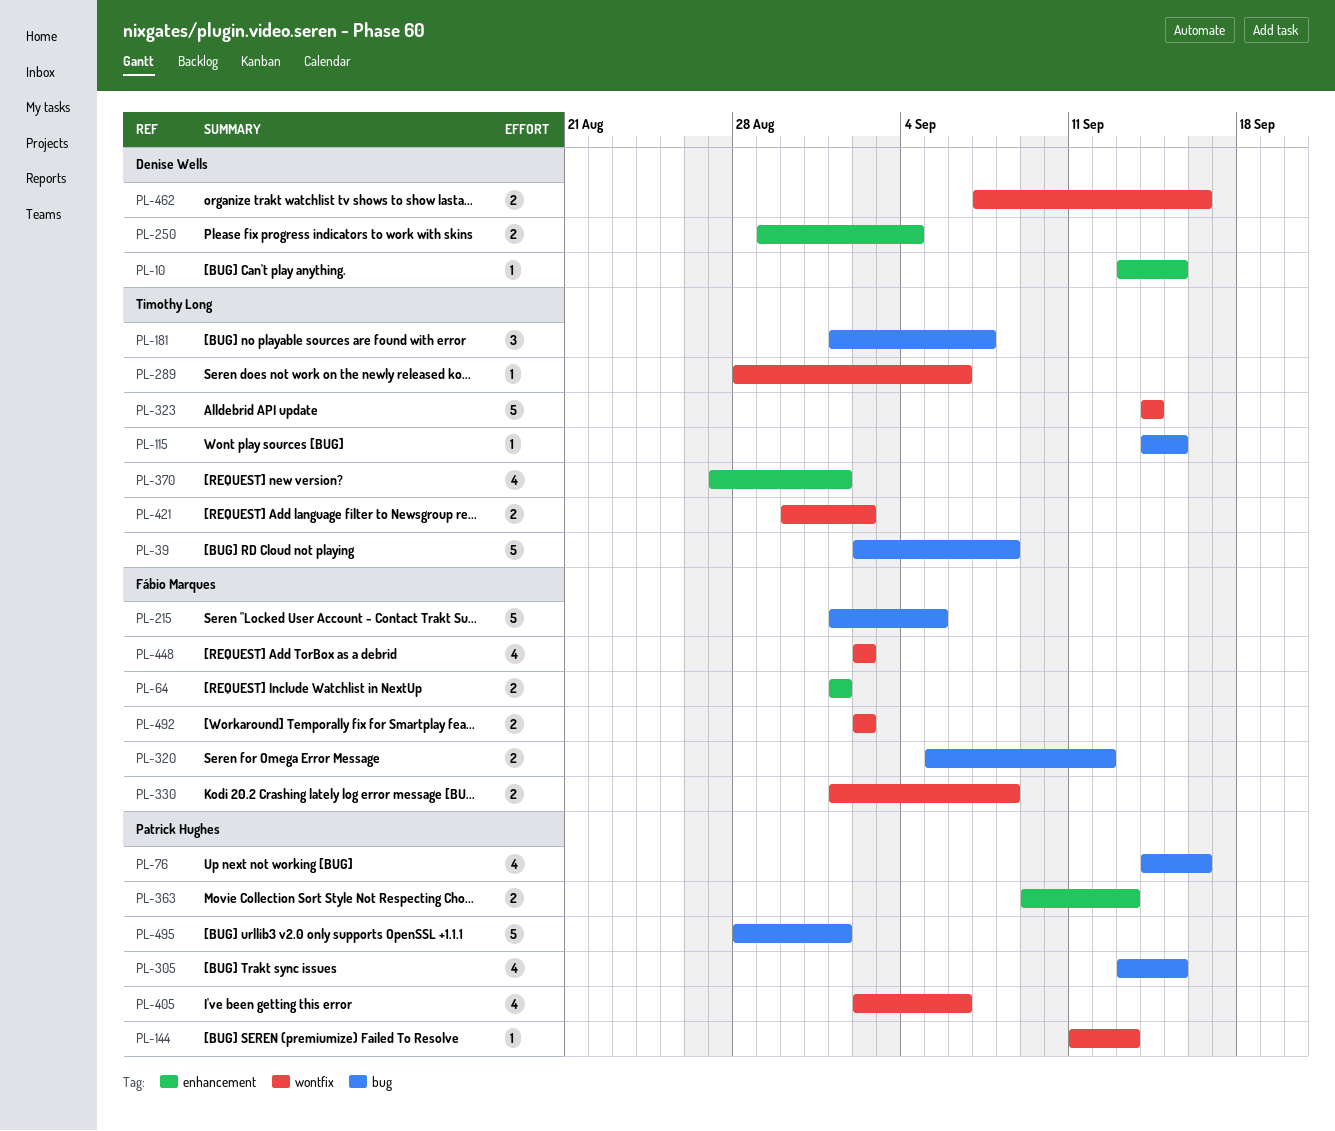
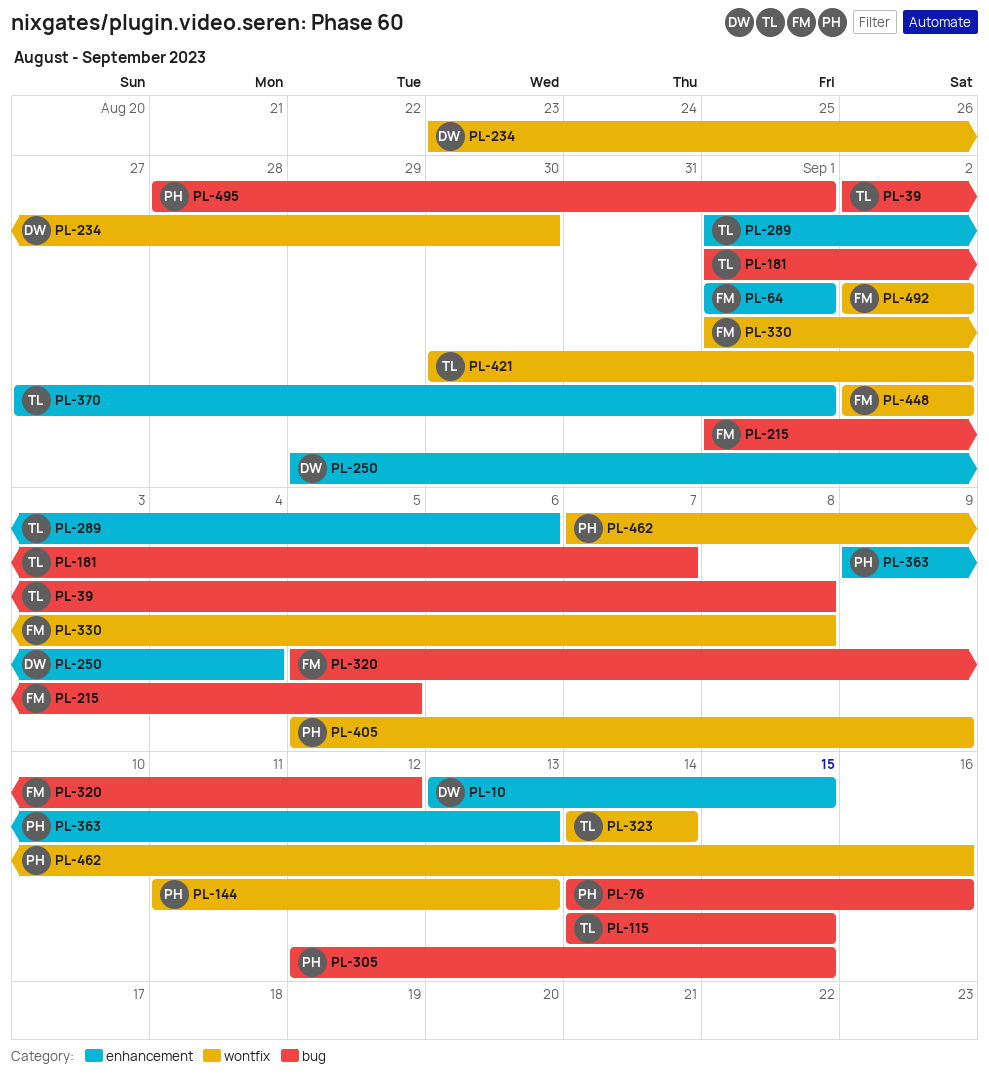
PL-234: none -> present
PL-289, label: wontfix -> enhancement
PL-289, start: Aug 28 -> Sep 1
PL-305, start: Sep 13 -> Sep 12
PL-405, start: Sep 2 -> Sep 5
PL-405, due: Sep 6 -> Sep 9
PL-462, owner: Denise Wells -> Patrick Hughes

